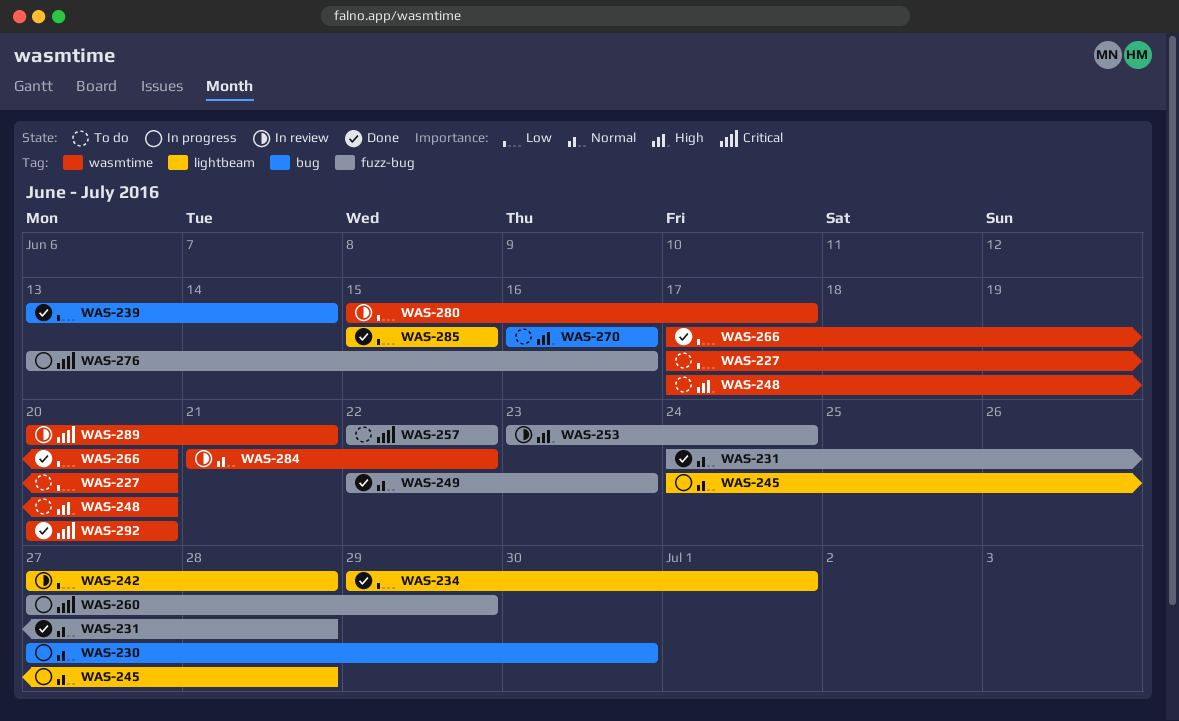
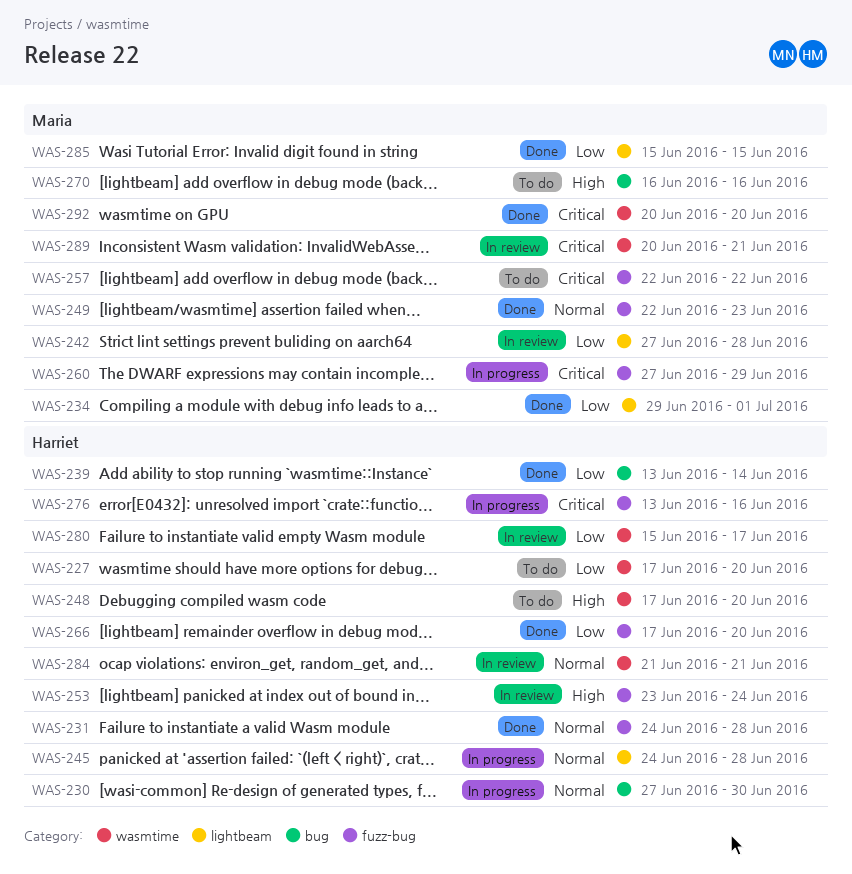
WAS-266, label: wasmtime -> fuzz-bug
WAS-284, due: Jun 22 -> Jun 21

